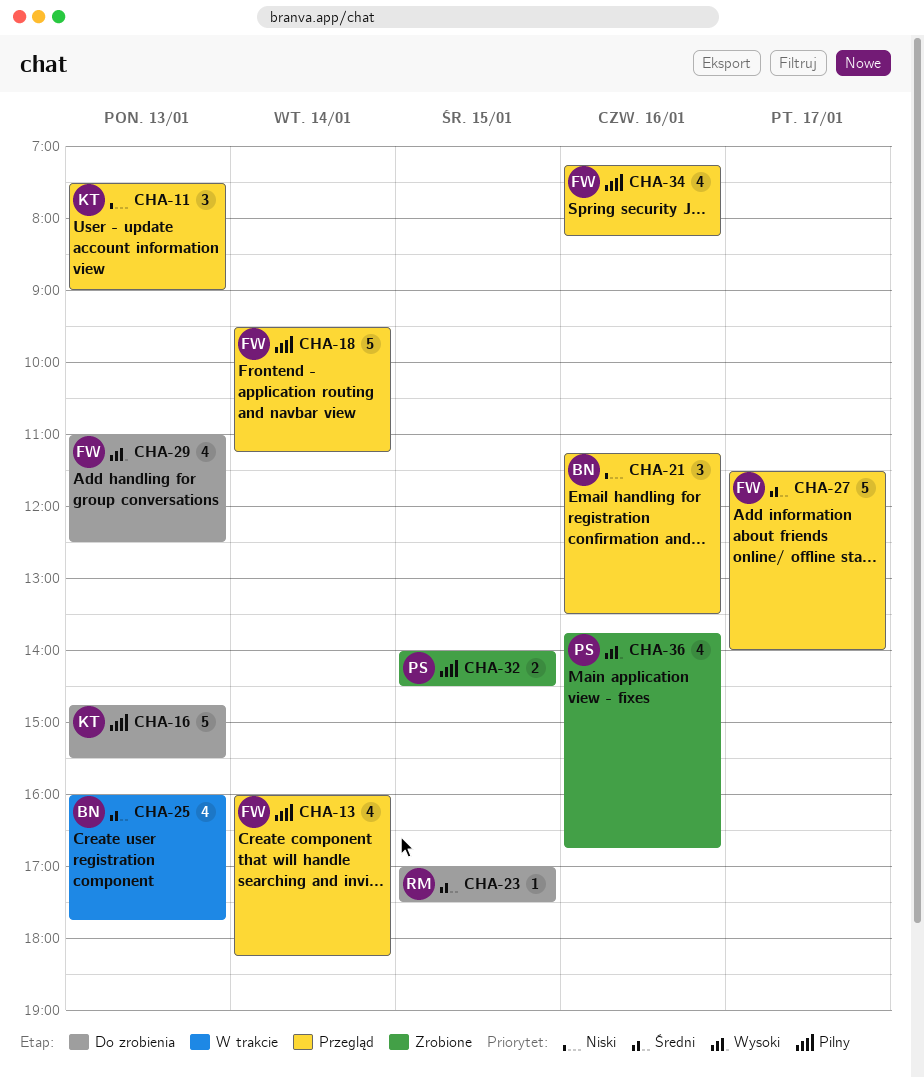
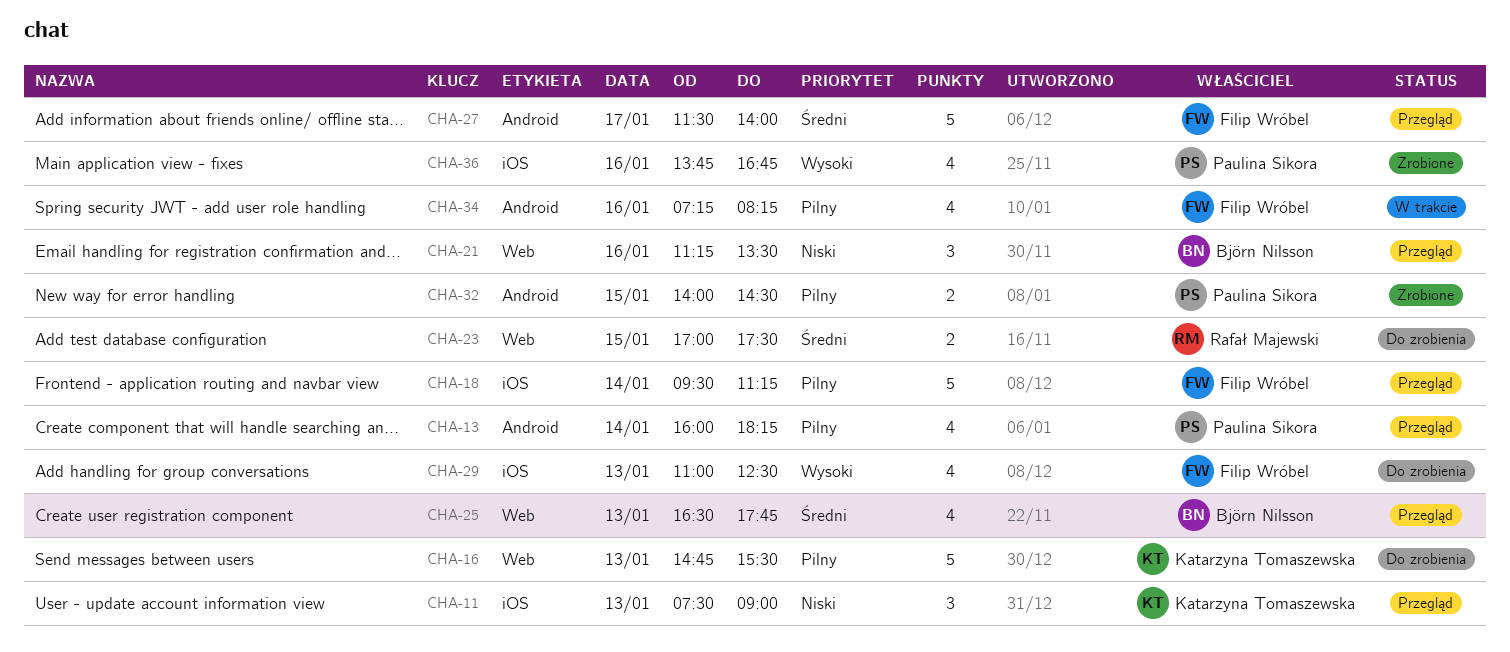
CHA-13, owner: Filip Wróbel -> Paulina Sikora
CHA-23, estimate: 1 -> 2
CHA-25, status: W trakcie -> Przegląd
CHA-25, begins: 16:00 -> 16:30
CHA-34, status: Przegląd -> W trakcie

